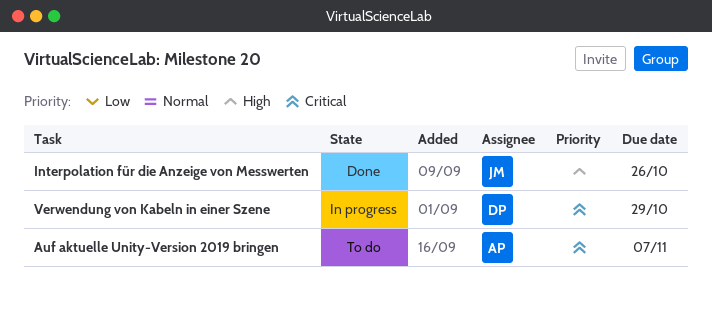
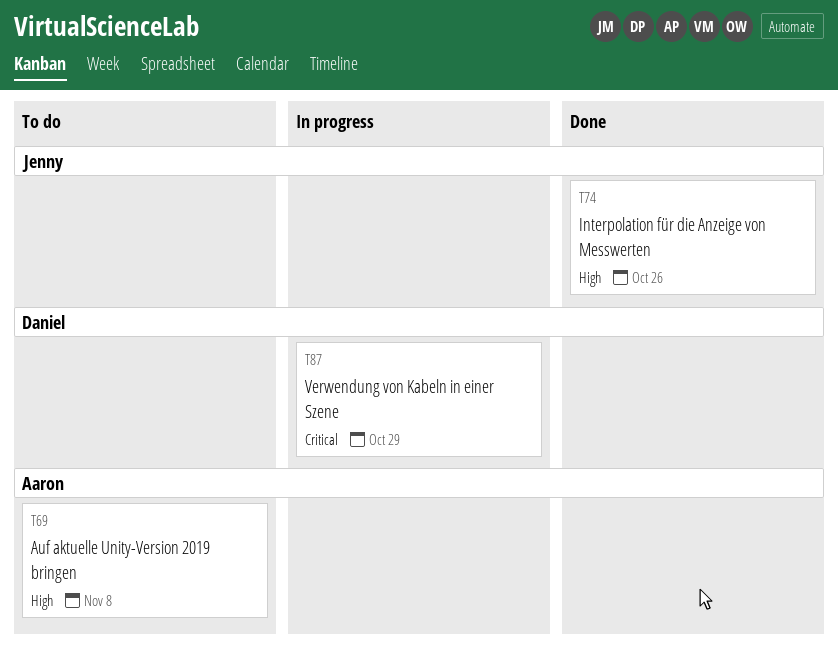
Auf aktuelle Unity-Version 2019 bringen, priority: Critical -> High
Auf aktuelle Unity-Version 2019 bringen, due: Nov 7 -> Nov 8

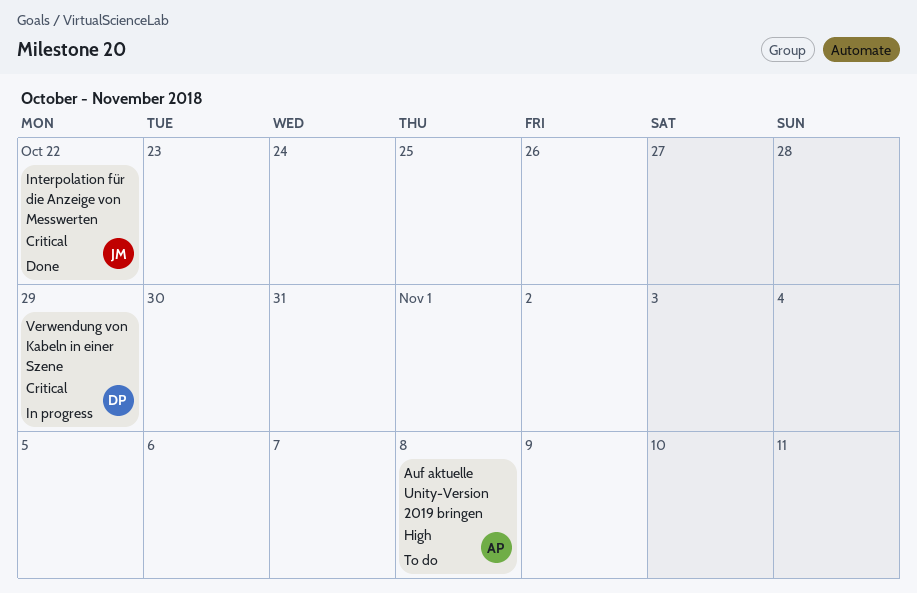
Interpolation für die Anzeige von Messwerten, priority: High -> Critical
Interpolation für die Anzeige von Messwerten, due: Oct 26 -> Oct 22

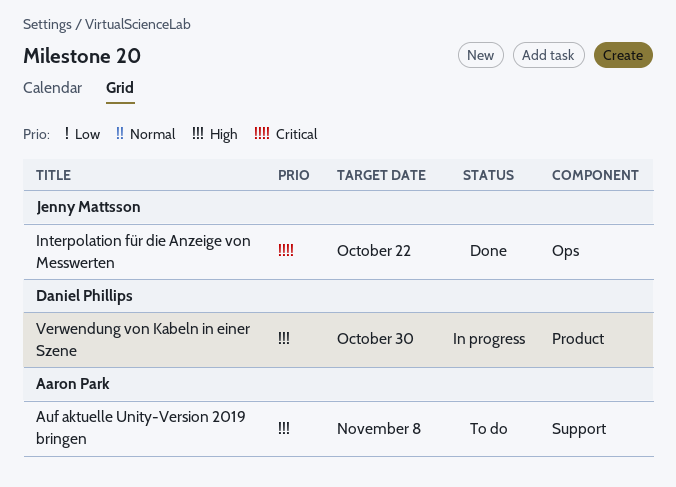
Verwendung von Kabeln in einer Szene, priority: Critical -> High
Verwendung von Kabeln in einer Szene, due: Oct 29 -> Oct 30

